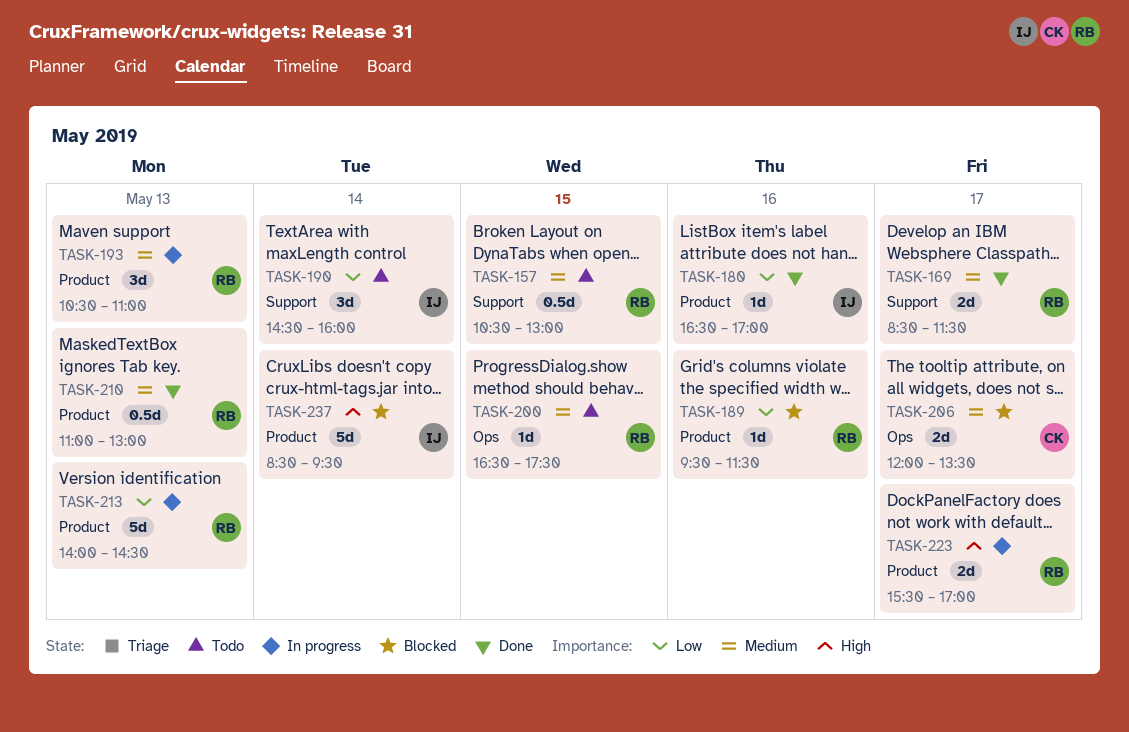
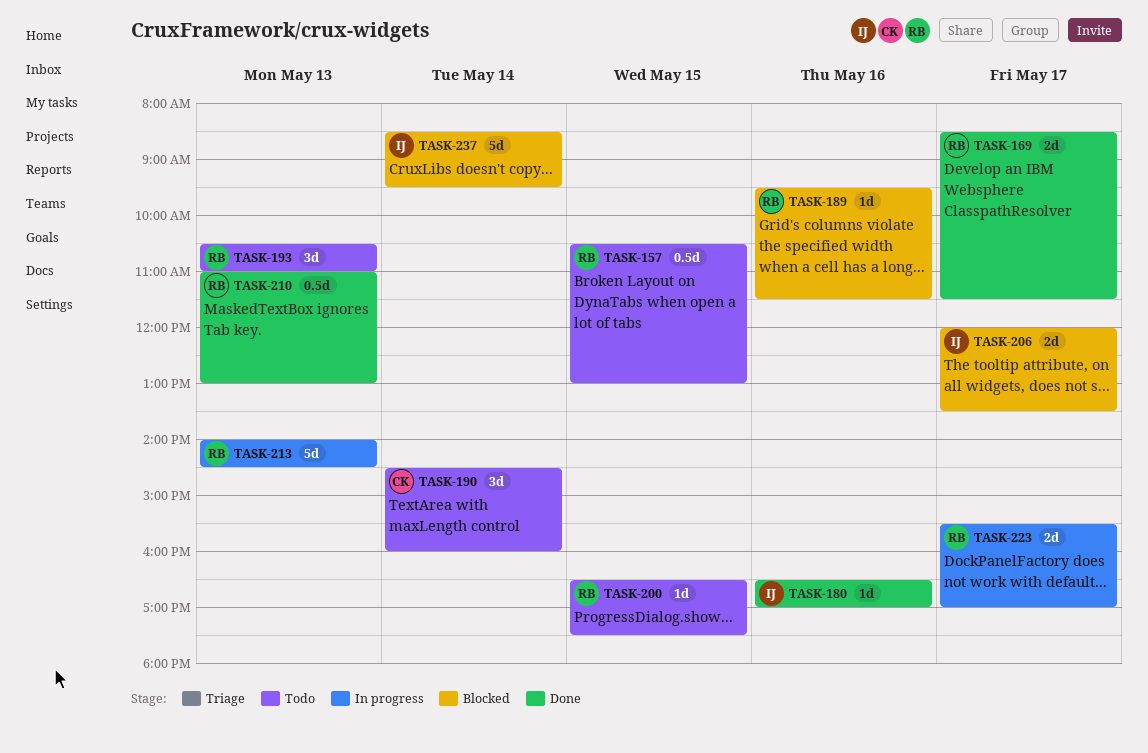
TASK-190, owner: IJ -> CK
TASK-193, status: In progress -> Todo
TASK-206, owner: CK -> IJ

